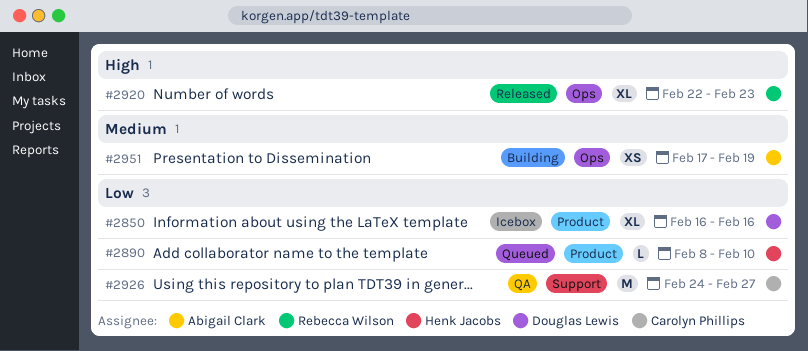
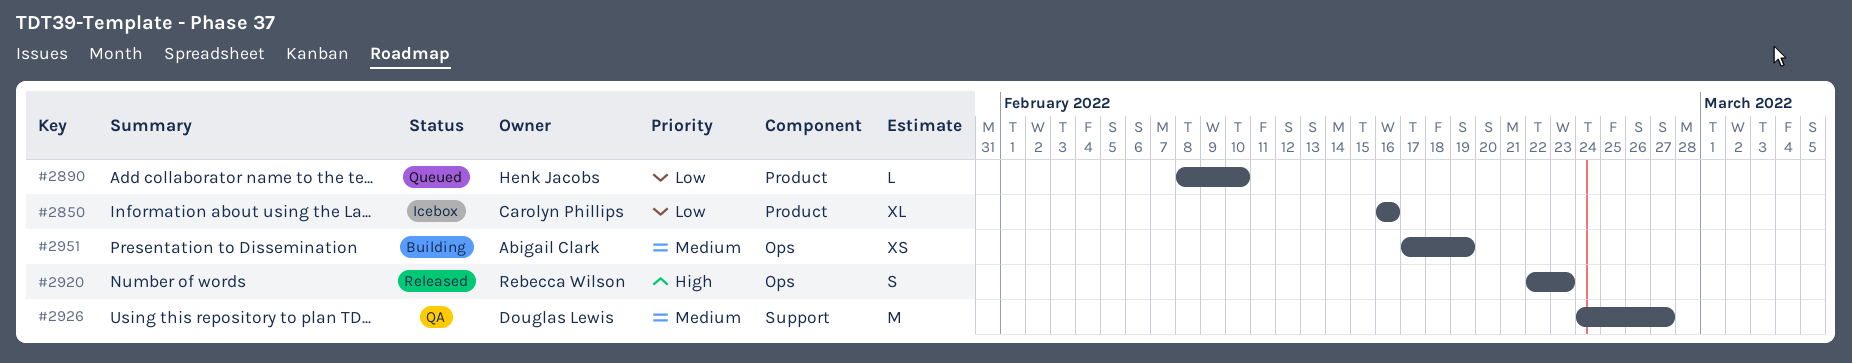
#2850, owner: Douglas Lewis -> Carolyn Phillips
#2920, estimate: XL -> S
#2926, owner: Carolyn Phillips -> Douglas Lewis
#2926, priority: Low -> Medium

